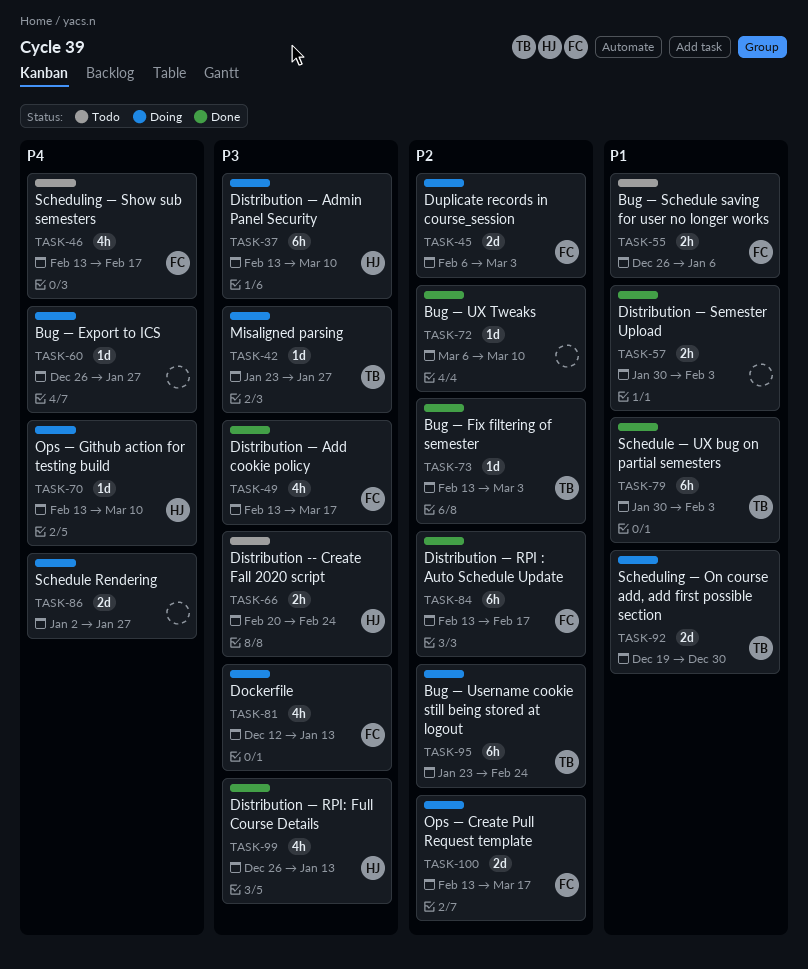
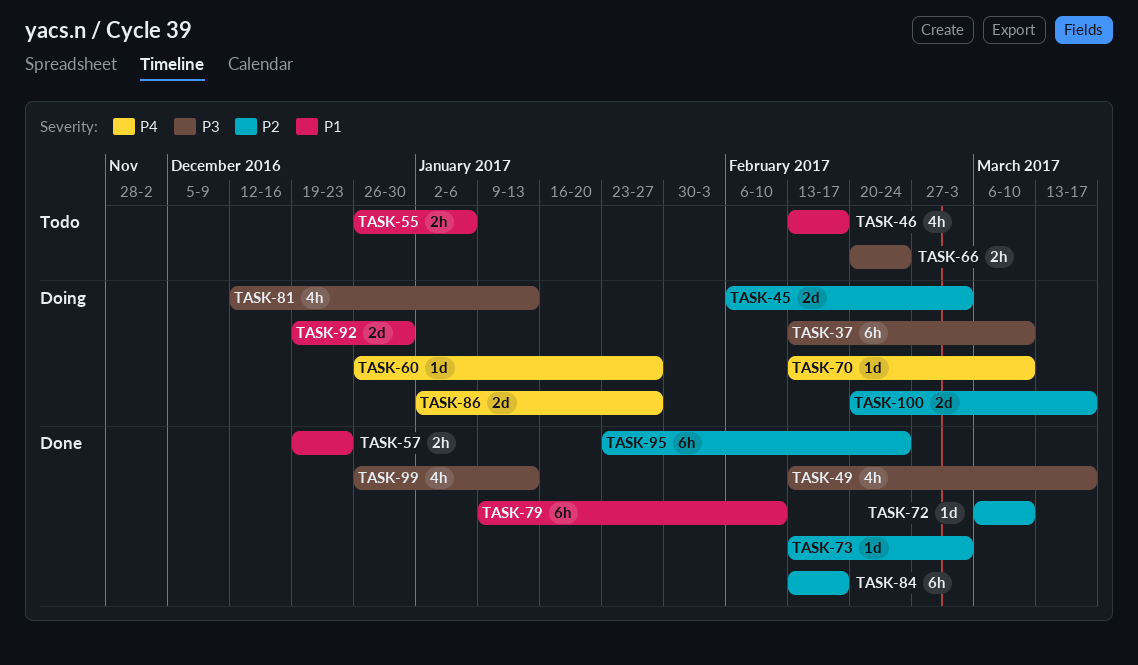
TASK-42: present -> none
TASK-46, priority: P4 -> P1
TASK-57, start: Jan 30 -> Dec 19
TASK-57, due: Feb 3 -> Dec 23
TASK-79, start: Jan 30 -> Jan 9
TASK-79, due: Feb 3 -> Feb 10
TASK-95, status: Doing -> Done
TASK-100, start: Feb 13 -> Feb 20

